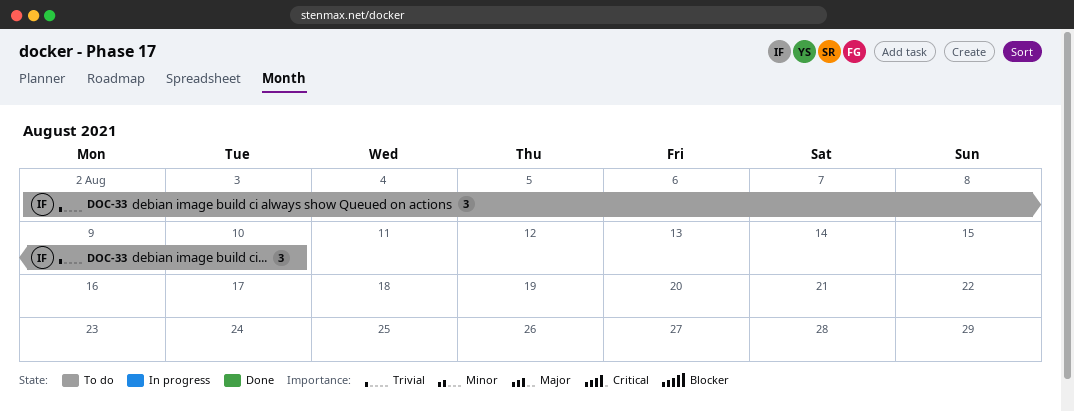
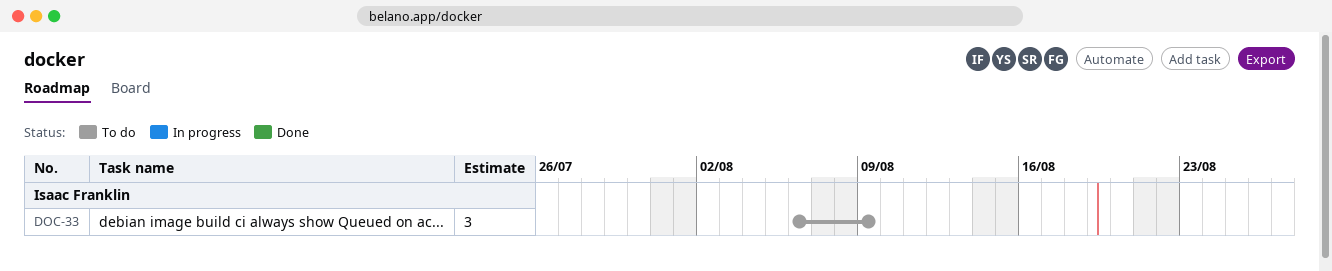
DOC-33, start: Aug 2 -> Aug 6
DOC-33, due: Aug 10 -> Aug 9

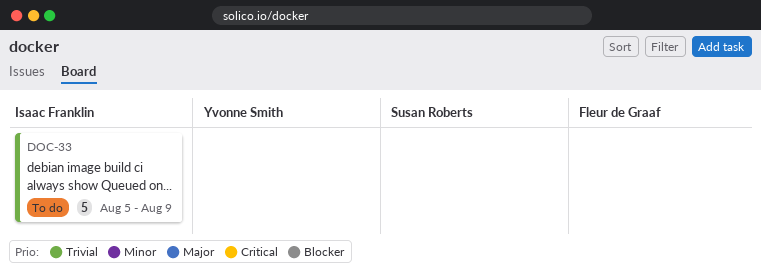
DOC-33, estimate: 3 -> 5
DOC-33, start: Aug 6 -> Aug 5

